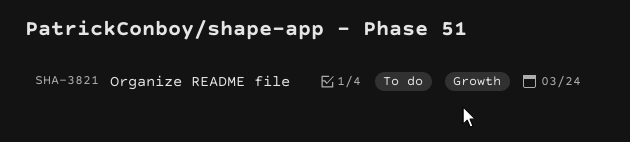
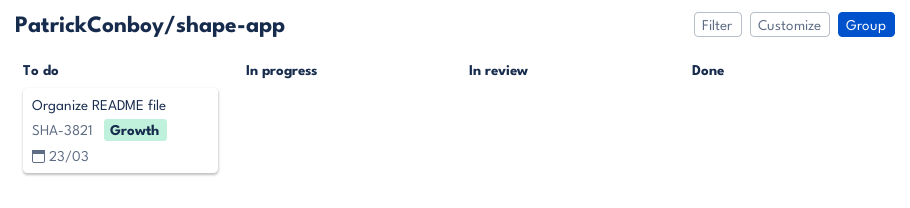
SHA-3821, due: Mar 24 -> Mar 23

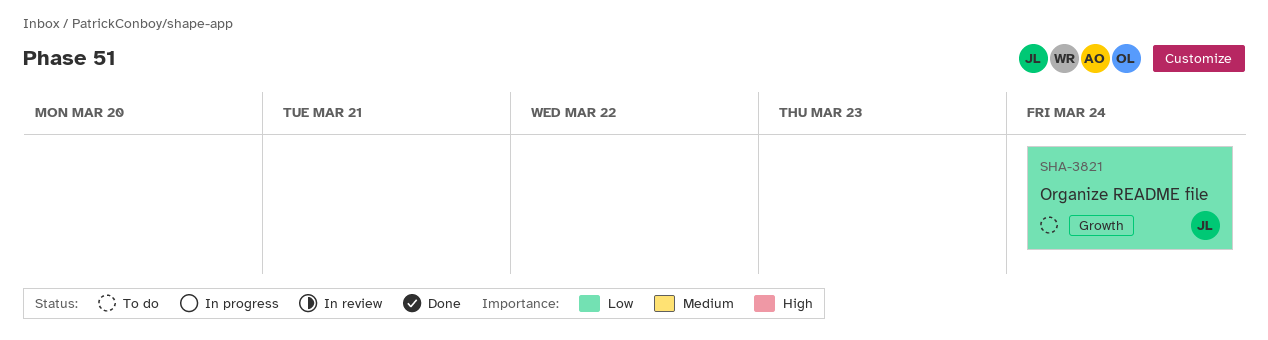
SHA-3821, due: Mar 23 -> Mar 24

